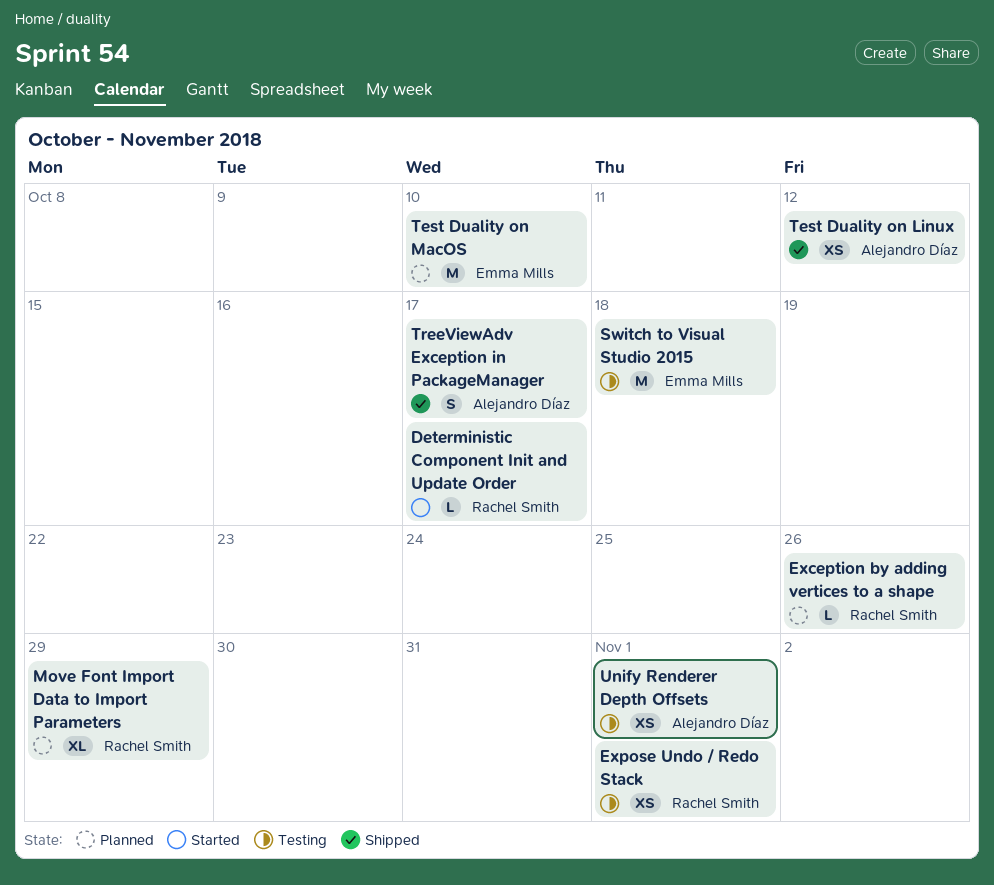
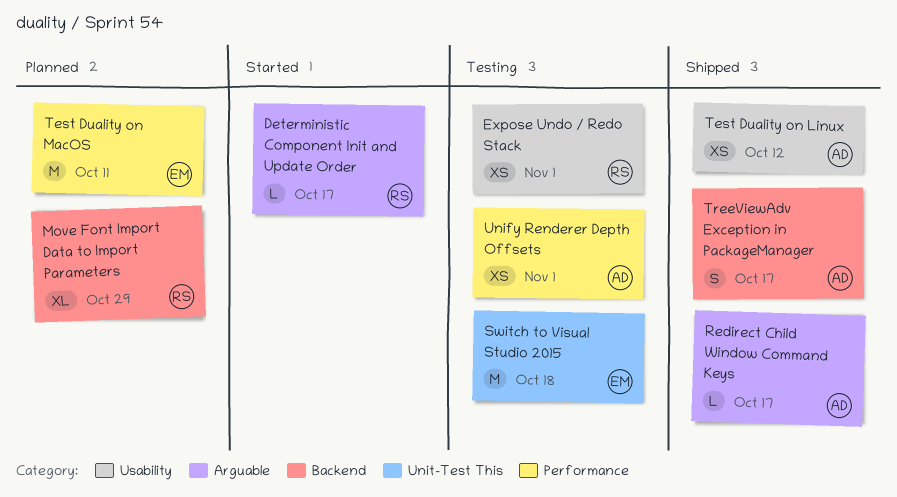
Exception by adding vertices to a shape: present -> none
Redirect Child Window Command Keys: none -> present
Test Duality on MacOS, due: Oct 10 -> Oct 11

